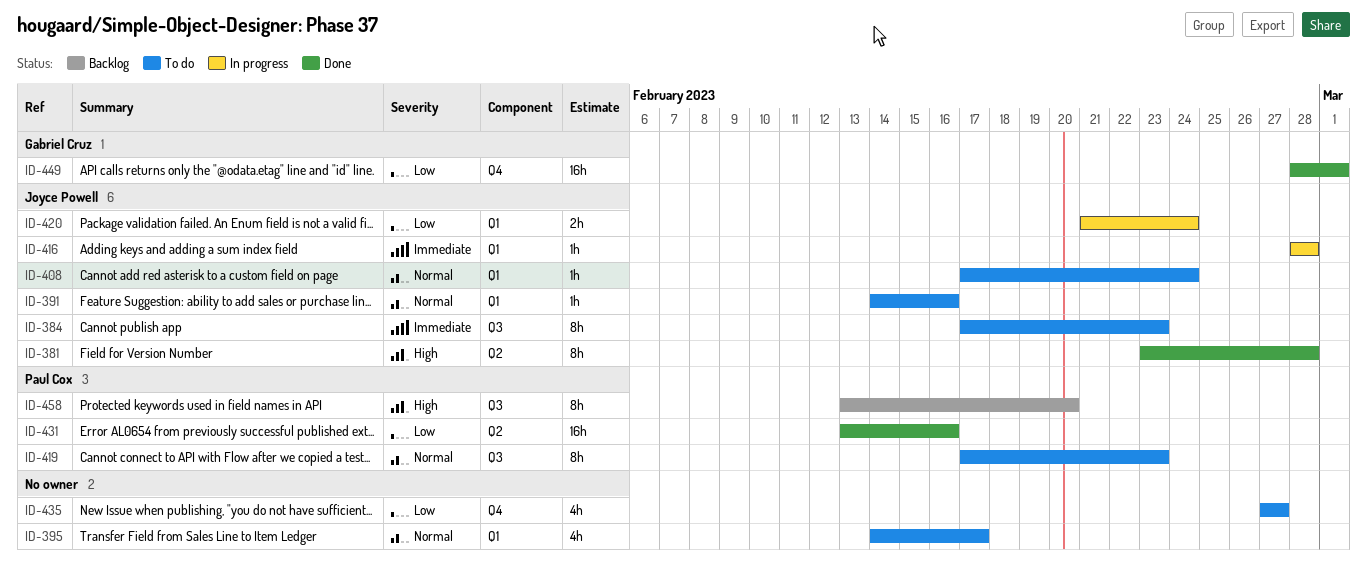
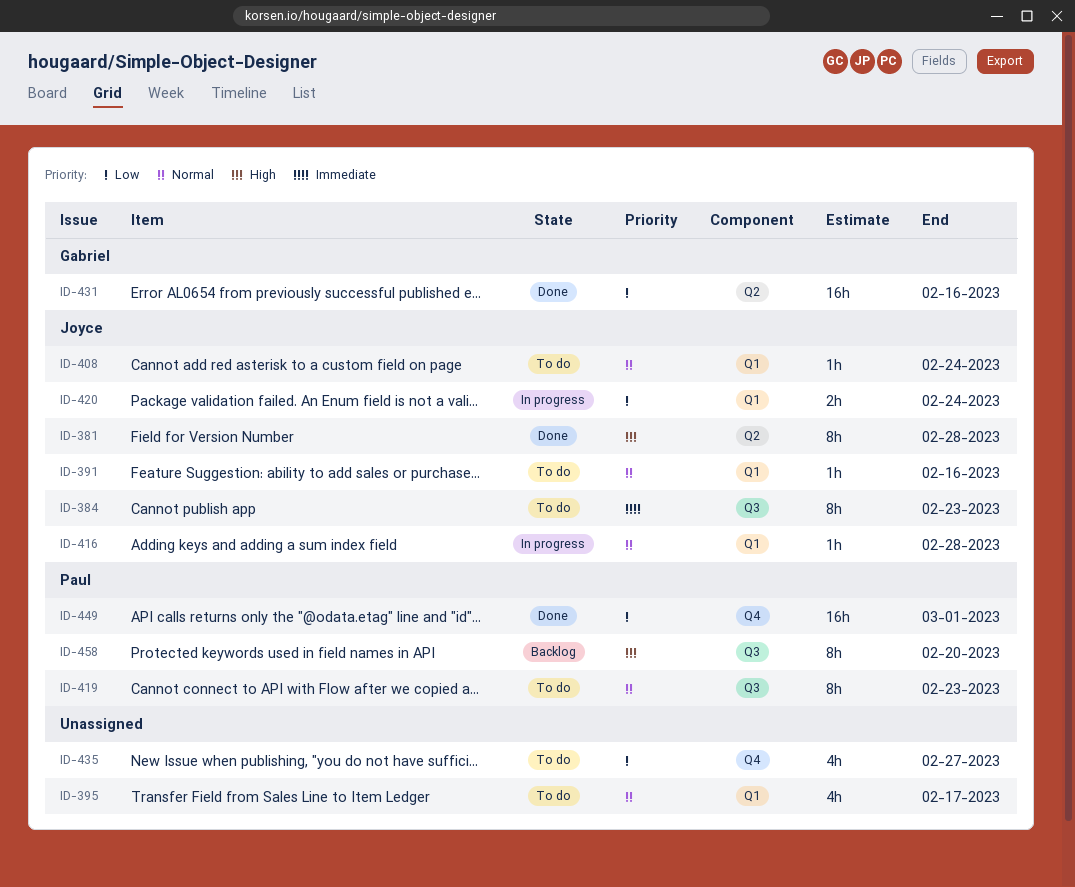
ID-416, priority: Immediate -> Normal
ID-431, owner: Paul Cox -> Gabriel Cruz
ID-449, owner: Gabriel Cruz -> Paul Cox

